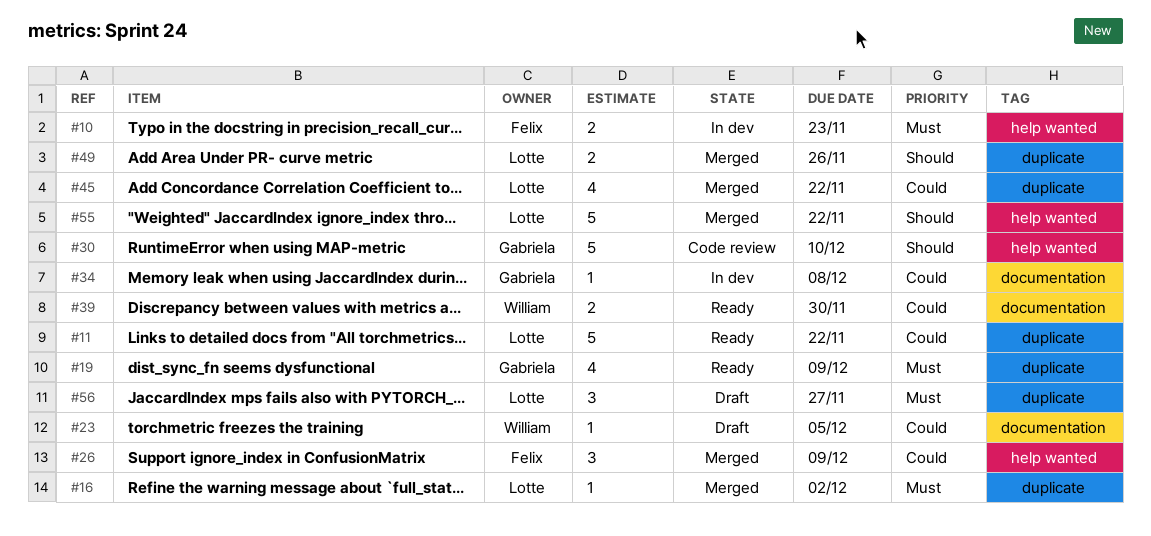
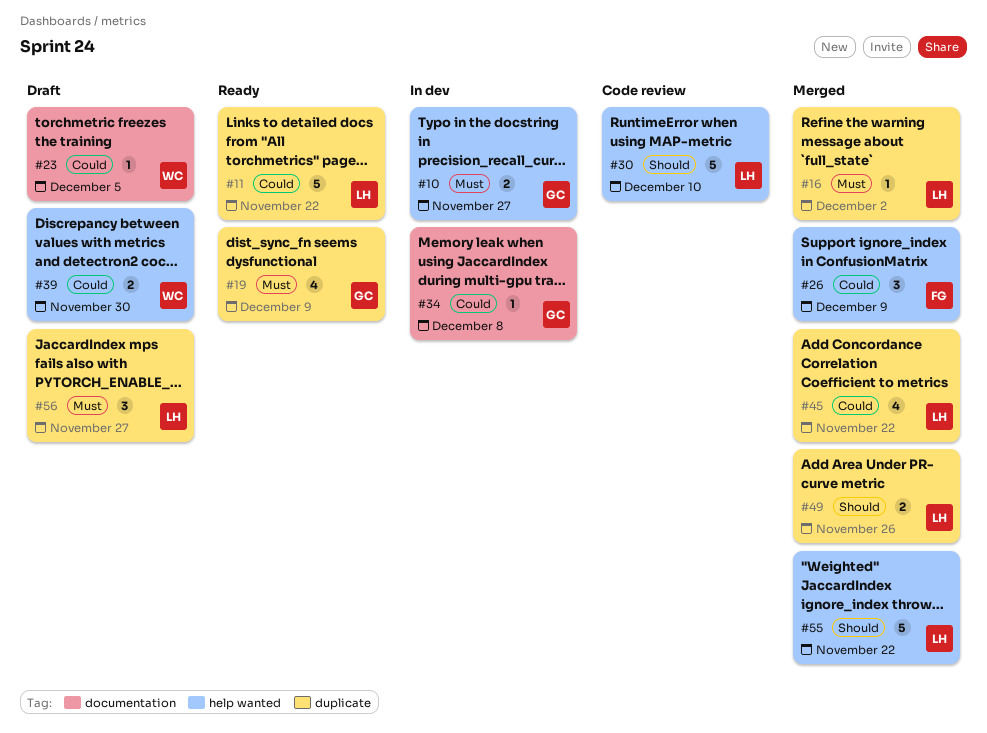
#10, owner: Felix -> Gabriela
#10, due: Nov 23 -> Nov 27
#30, owner: Gabriela -> Lotte
#39, status: Ready -> Draft
#39, label: documentation -> help wanted

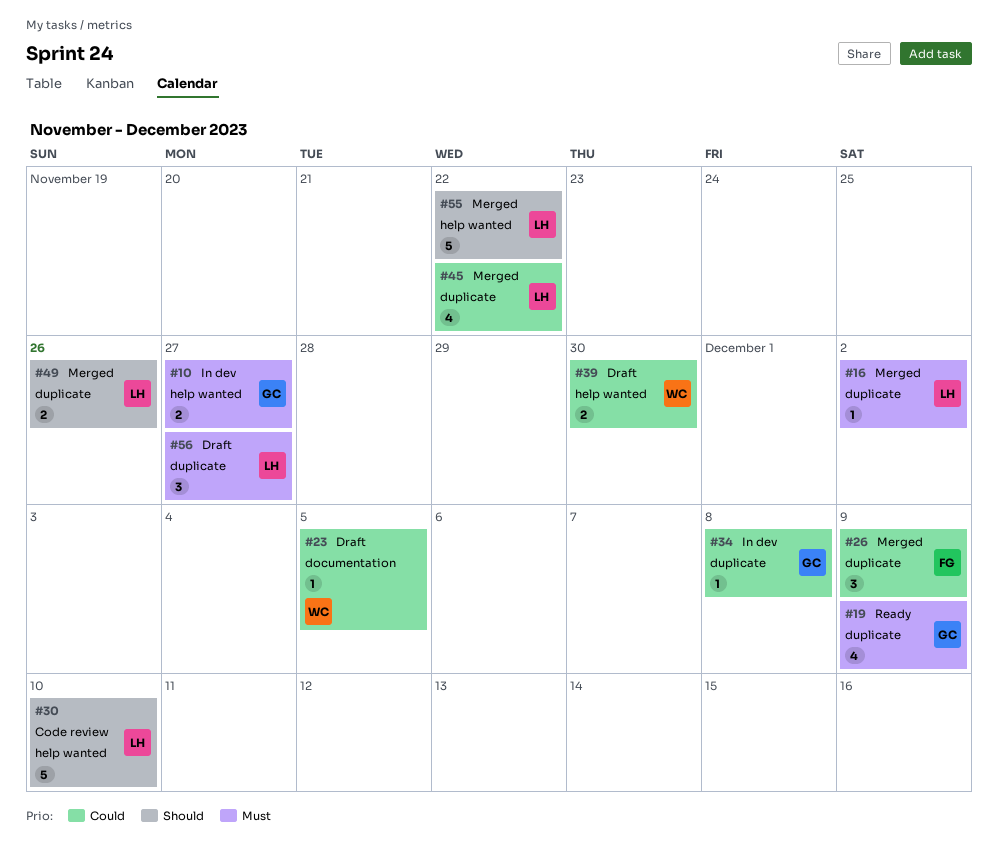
#11: present -> none
#26, label: help wanted -> duplicate
#34, label: documentation -> duplicate

